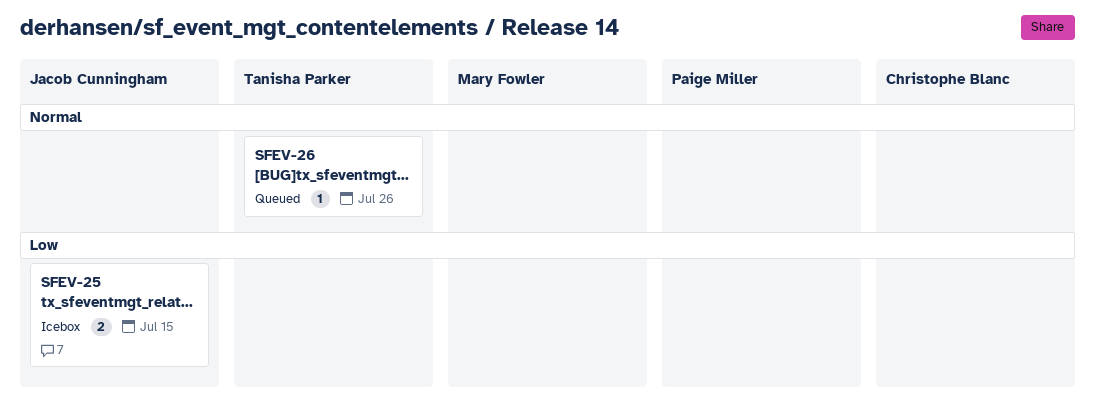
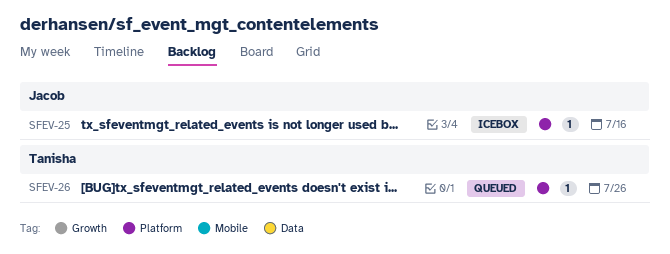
SFEV-25, estimate: 2 -> 1
SFEV-25, due: Jul 15 -> Jul 16

